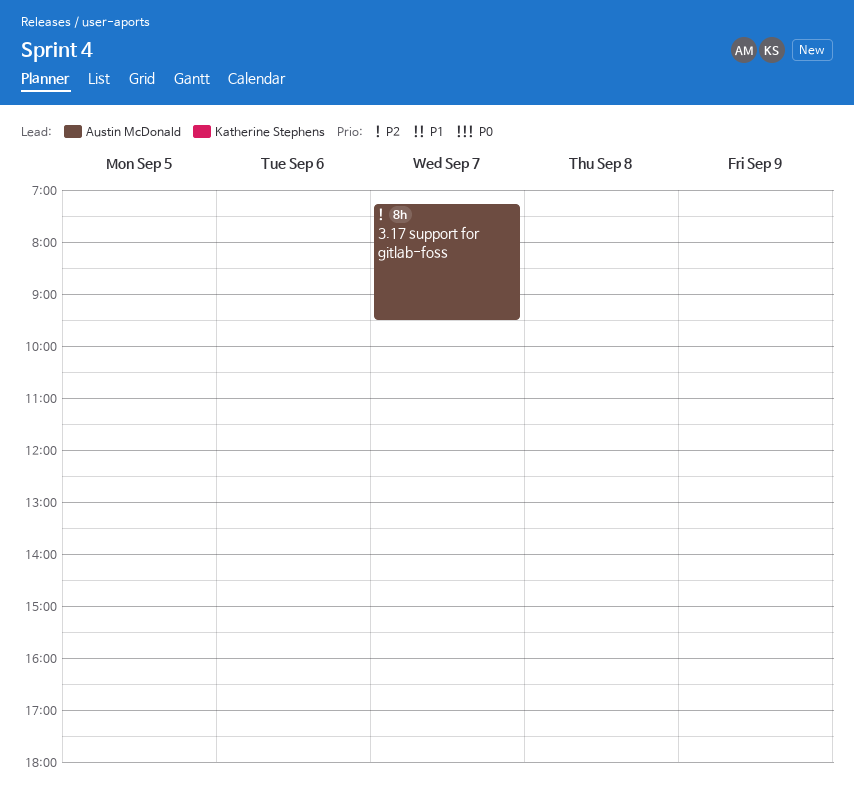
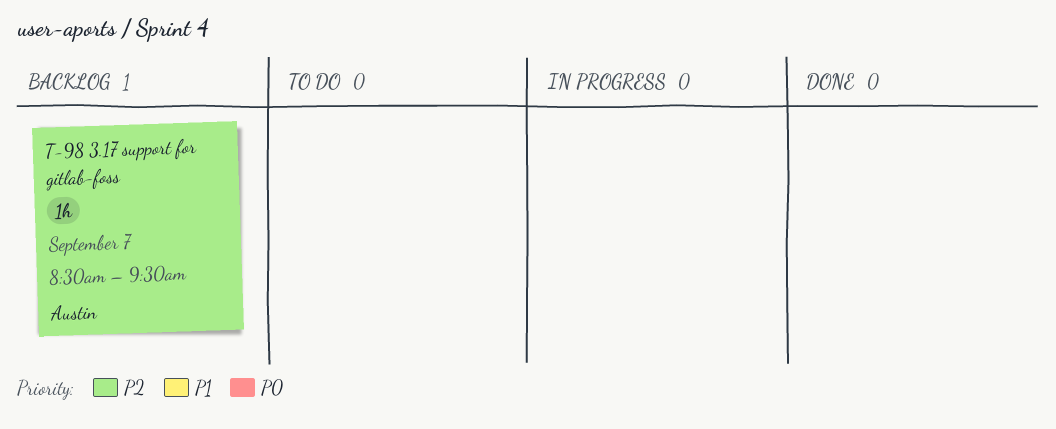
3.17 support for gitlab-foss, estimate: 8h -> 1h
3.17 support for gitlab-foss, begins: 07:15 -> 08:30

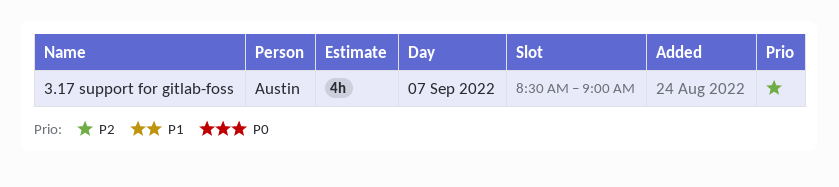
3.17 support for gitlab-foss, estimate: 1h -> 4h
3.17 support for gitlab-foss, ends: 09:30 -> 09:00

